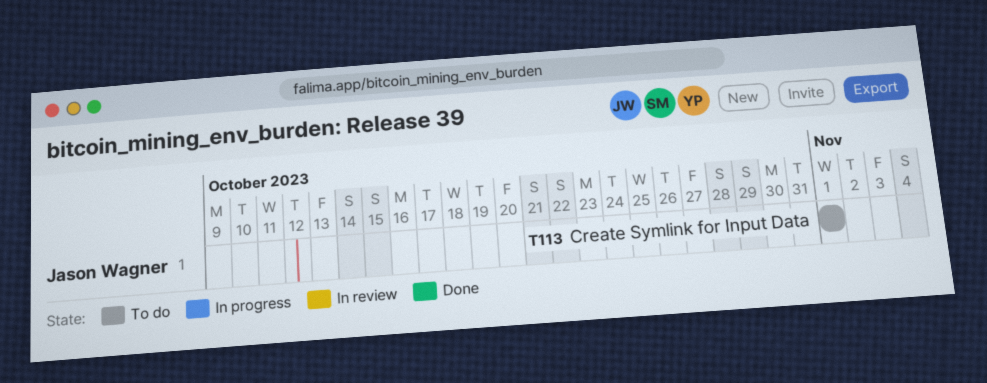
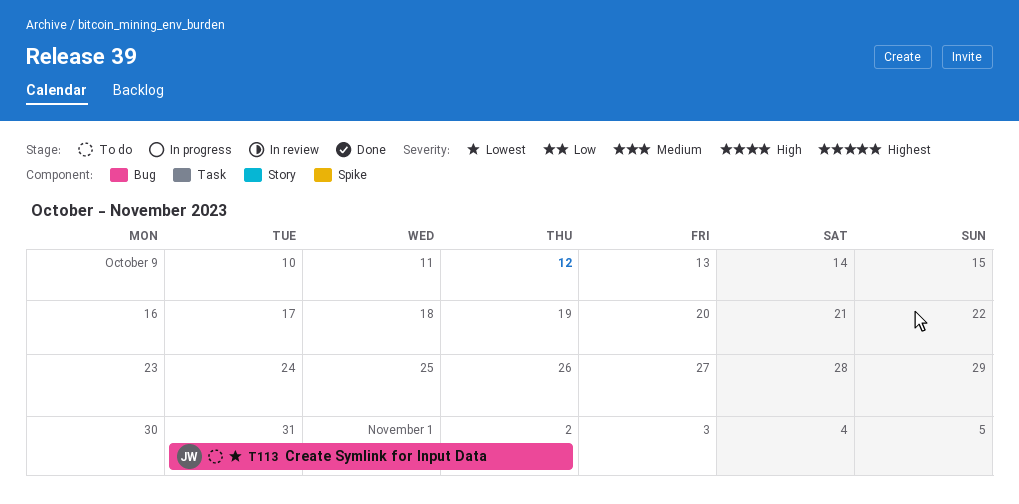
T113, start: Nov 1 -> Oct 31
T113, due: Nov 1 -> Nov 2

